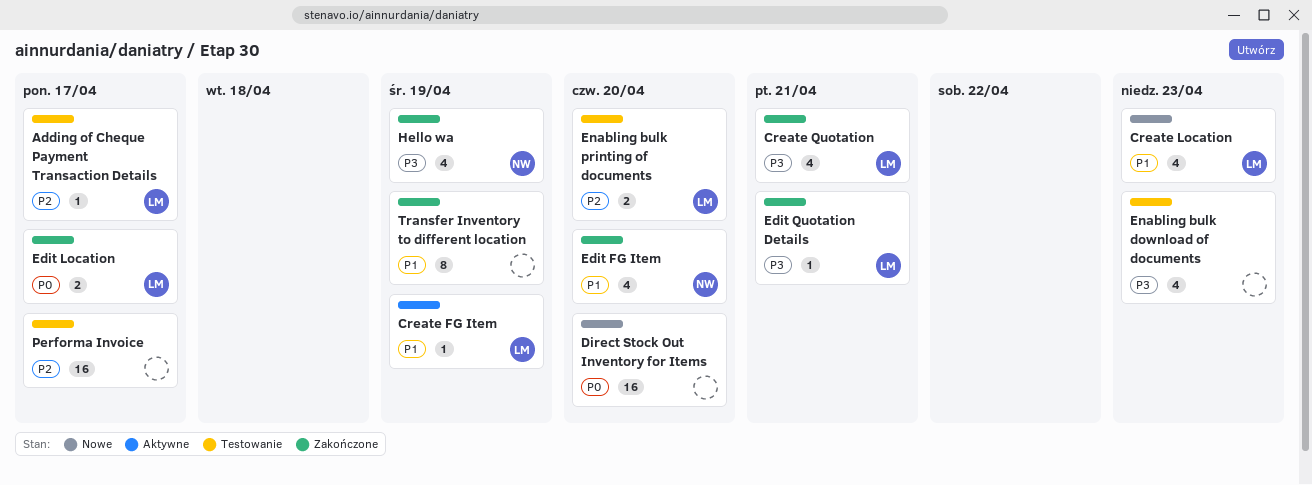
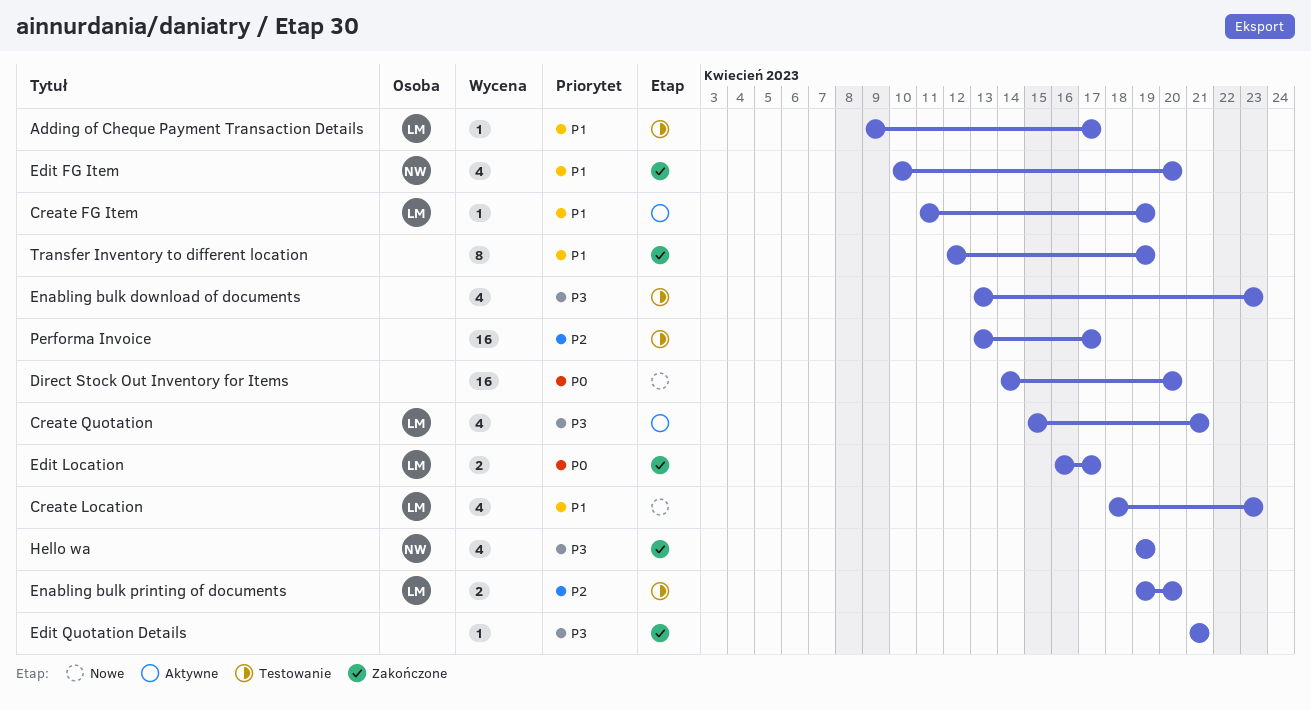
Adding of Cheque Payment Transaction Details, priority: P2 -> P1
Create Quotation, status: Zakończone -> Aktywne
Edit Quotation Details, owner: LM -> none

